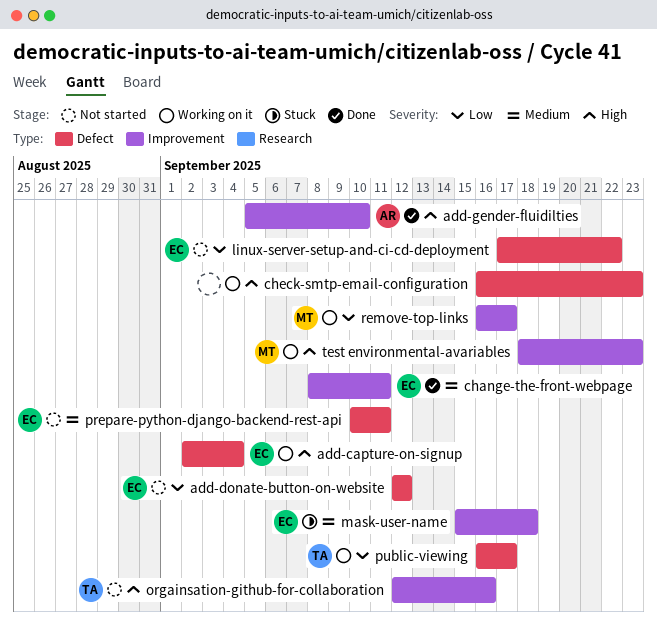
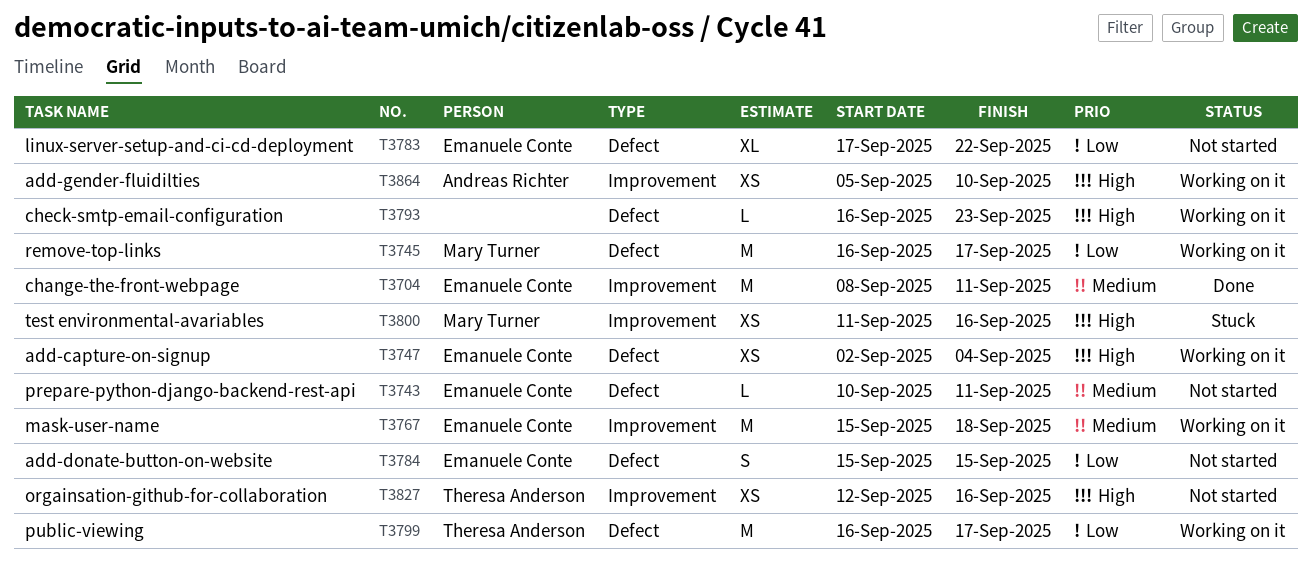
add-donate-button-on-website, start: Sep 12 -> Sep 15
add-donate-button-on-website, due: Sep 12 -> Sep 15
add-gender-fluidilties, status: Done -> Working on it
mask-user-name, status: Stuck -> Working on it
remove-top-links, label: Improvement -> Defect
test environmental-avariables, status: Working on it -> Stuck
test environmental-avariables, start: Sep 18 -> Sep 11
test environmental-avariables, due: Sep 23 -> Sep 16

